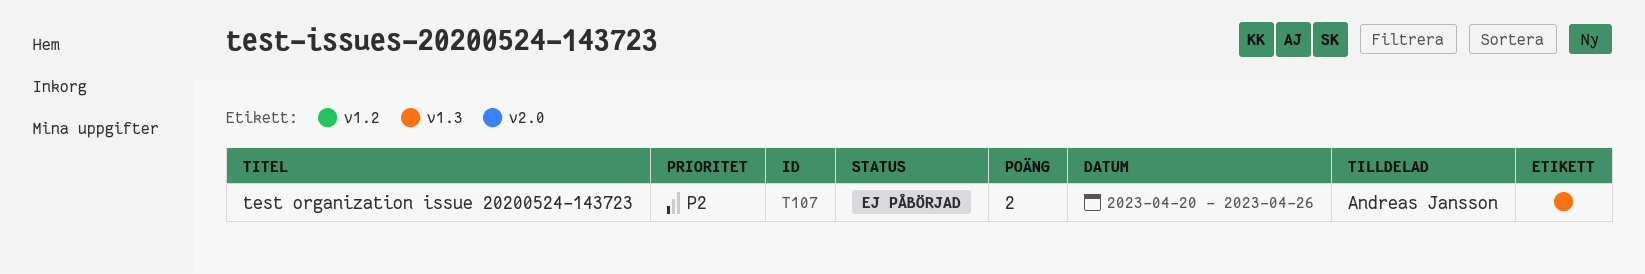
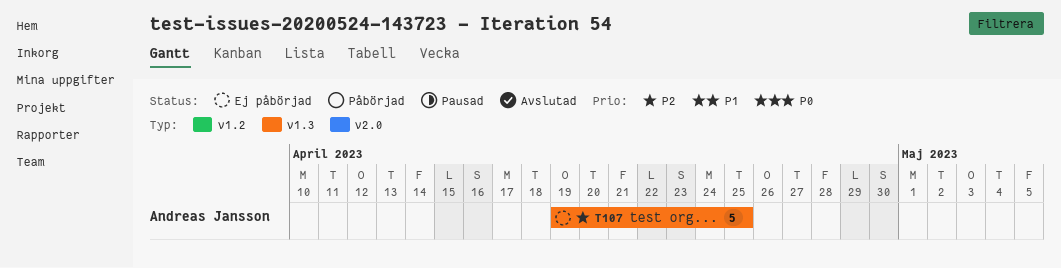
T107, estimate: 2 -> 5
T107, start: Apr 20 -> Apr 19
T107, due: Apr 26 -> Apr 25

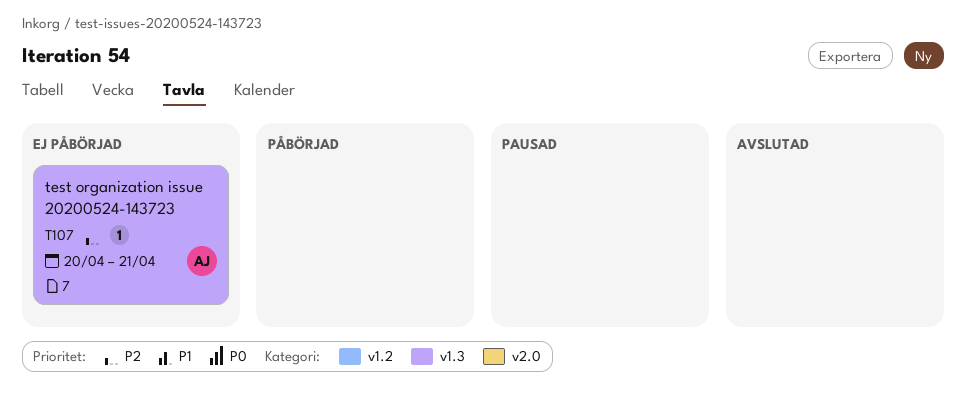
T107, estimate: 5 -> 1
T107, start: Apr 19 -> Apr 20
T107, due: Apr 25 -> Apr 21

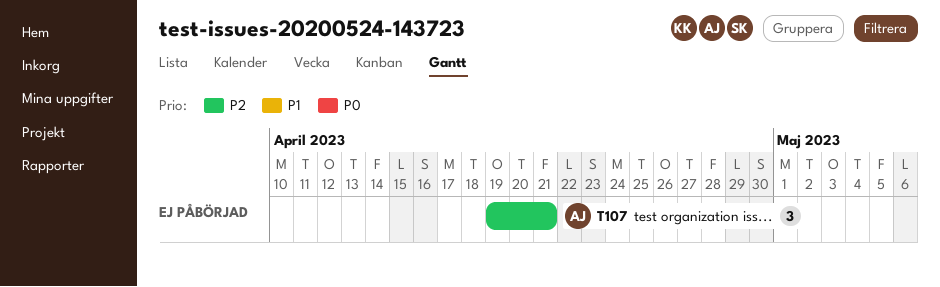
T107, estimate: 1 -> 3
T107, start: Apr 20 -> Apr 19

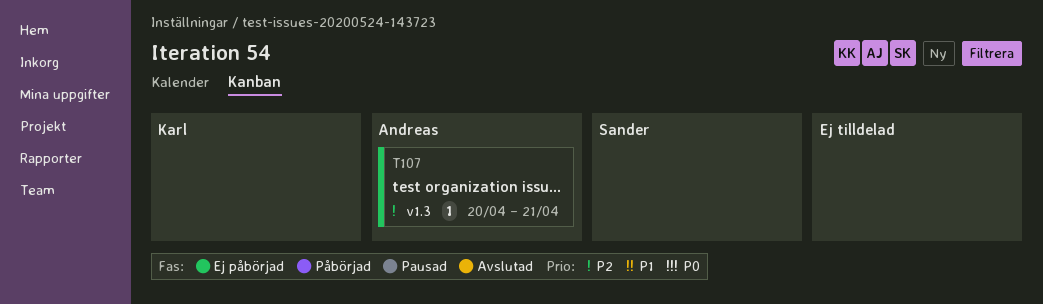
T107, estimate: 3 -> 1
T107, start: Apr 19 -> Apr 20

